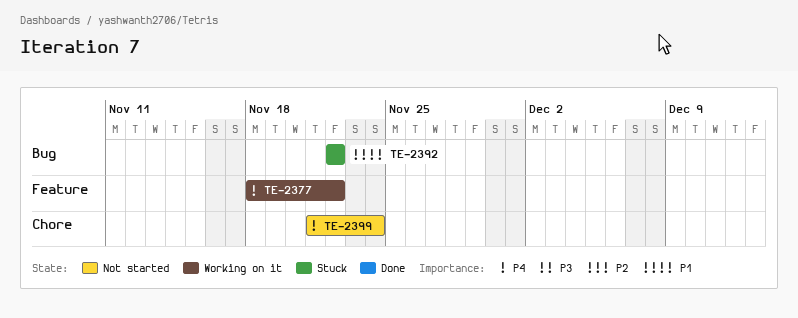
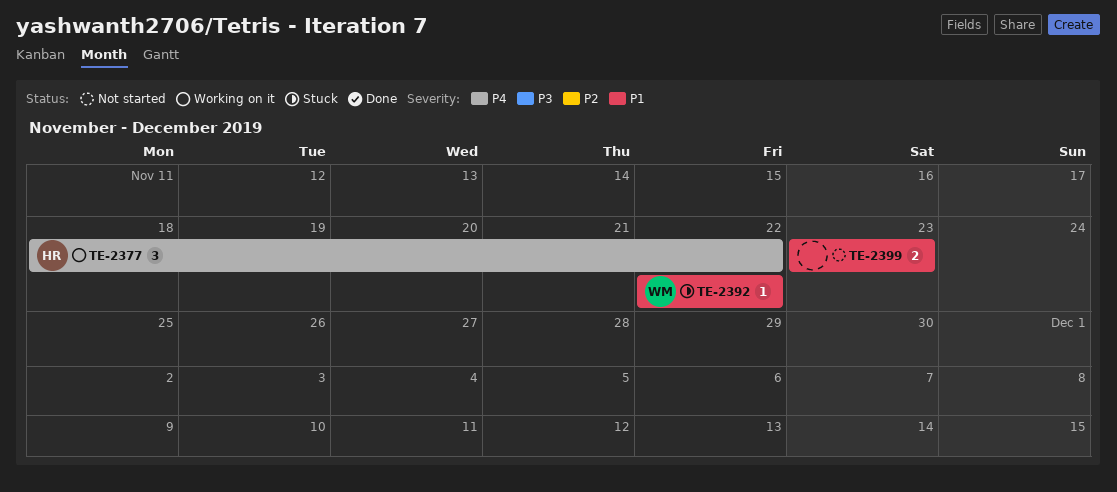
TE-2399, priority: P4 -> P1
TE-2399, start: Nov 21 -> Nov 23
TE-2399, due: Nov 24 -> Nov 23

